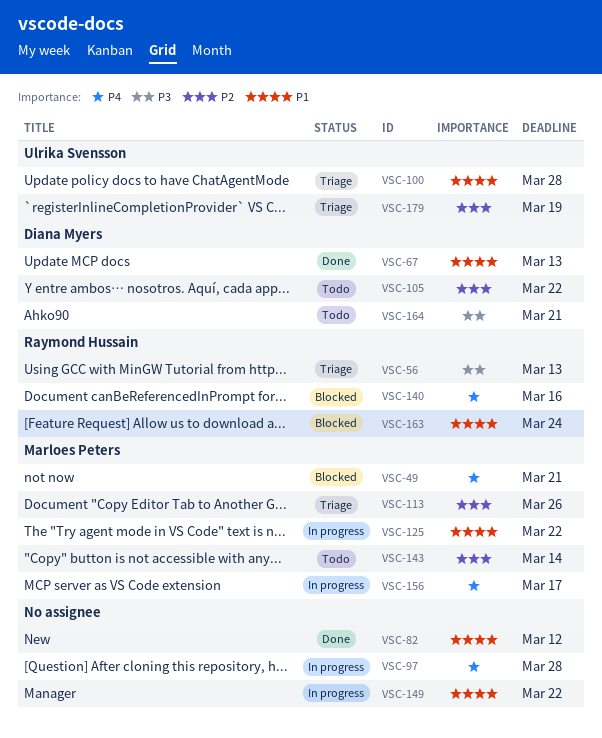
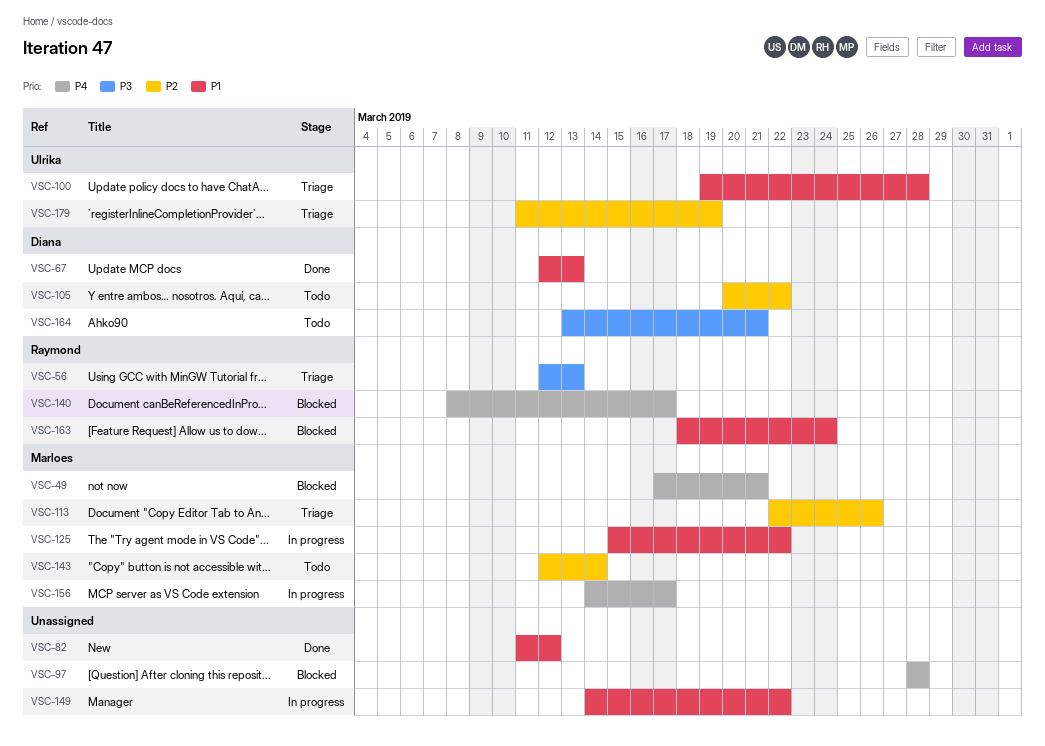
VSC-97, status: In progress -> Blocked
VSC-140, due: Mar 16 -> Mar 17

